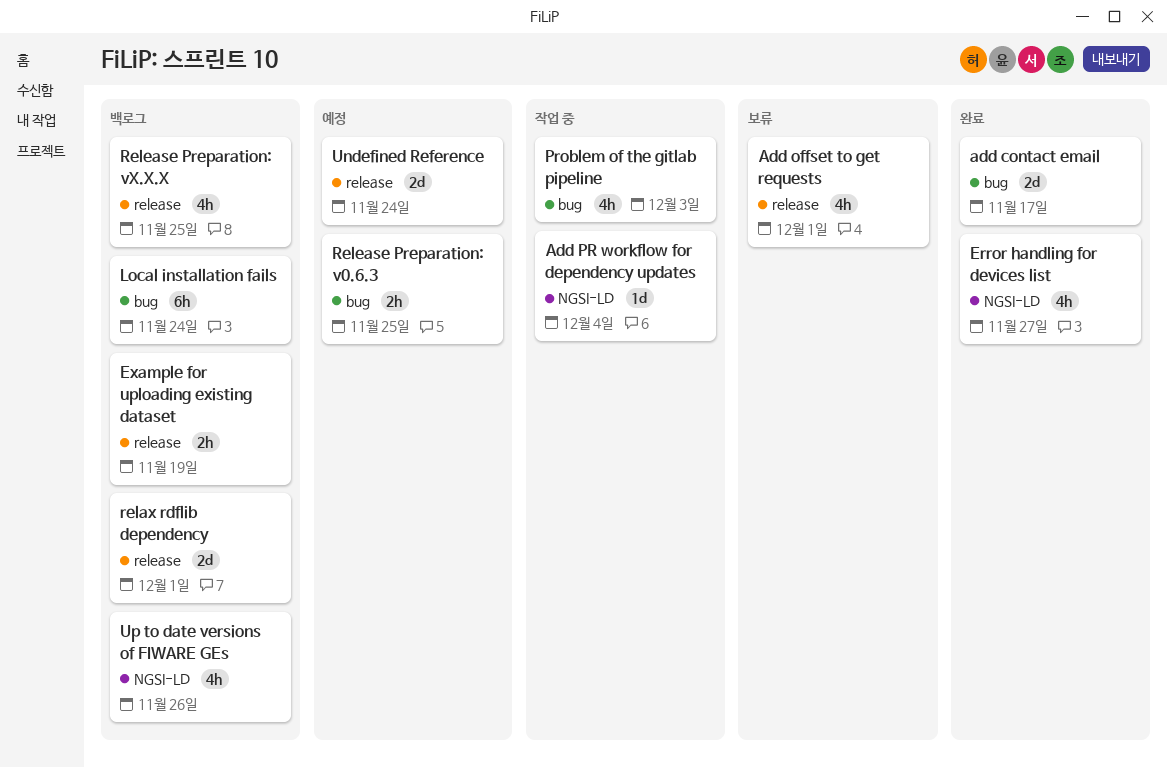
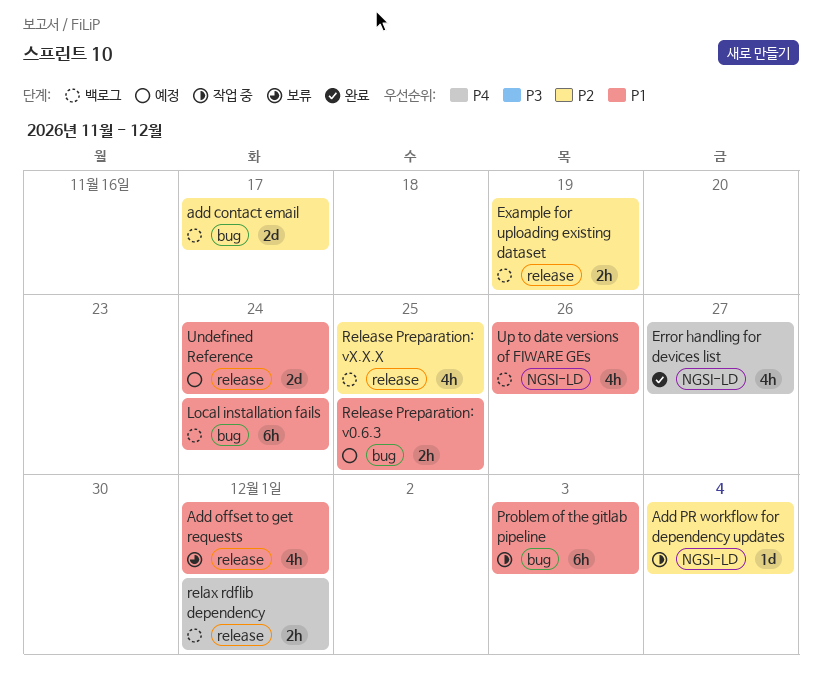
add contact email, status: 완료 -> 백로그
Problem of the gitlab pipeline, estimate: 4h -> 6h
relax rdflib dependency, estimate: 2d -> 2h

